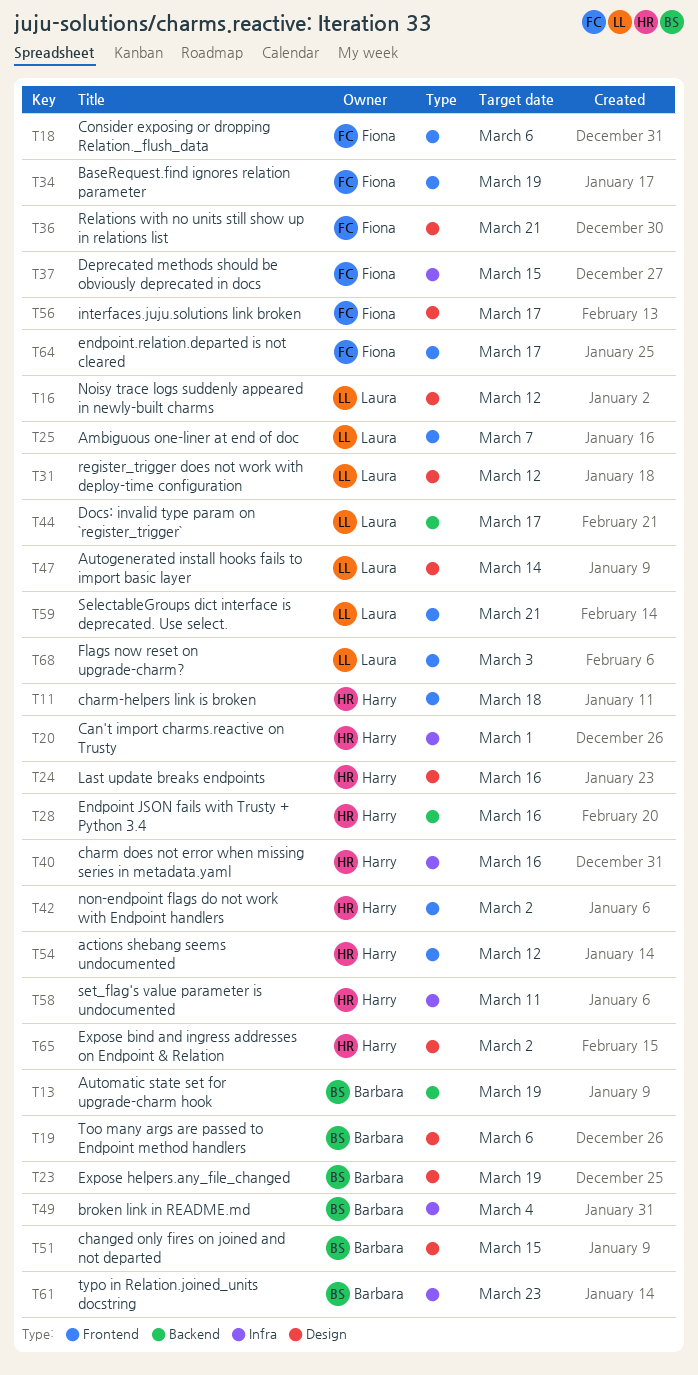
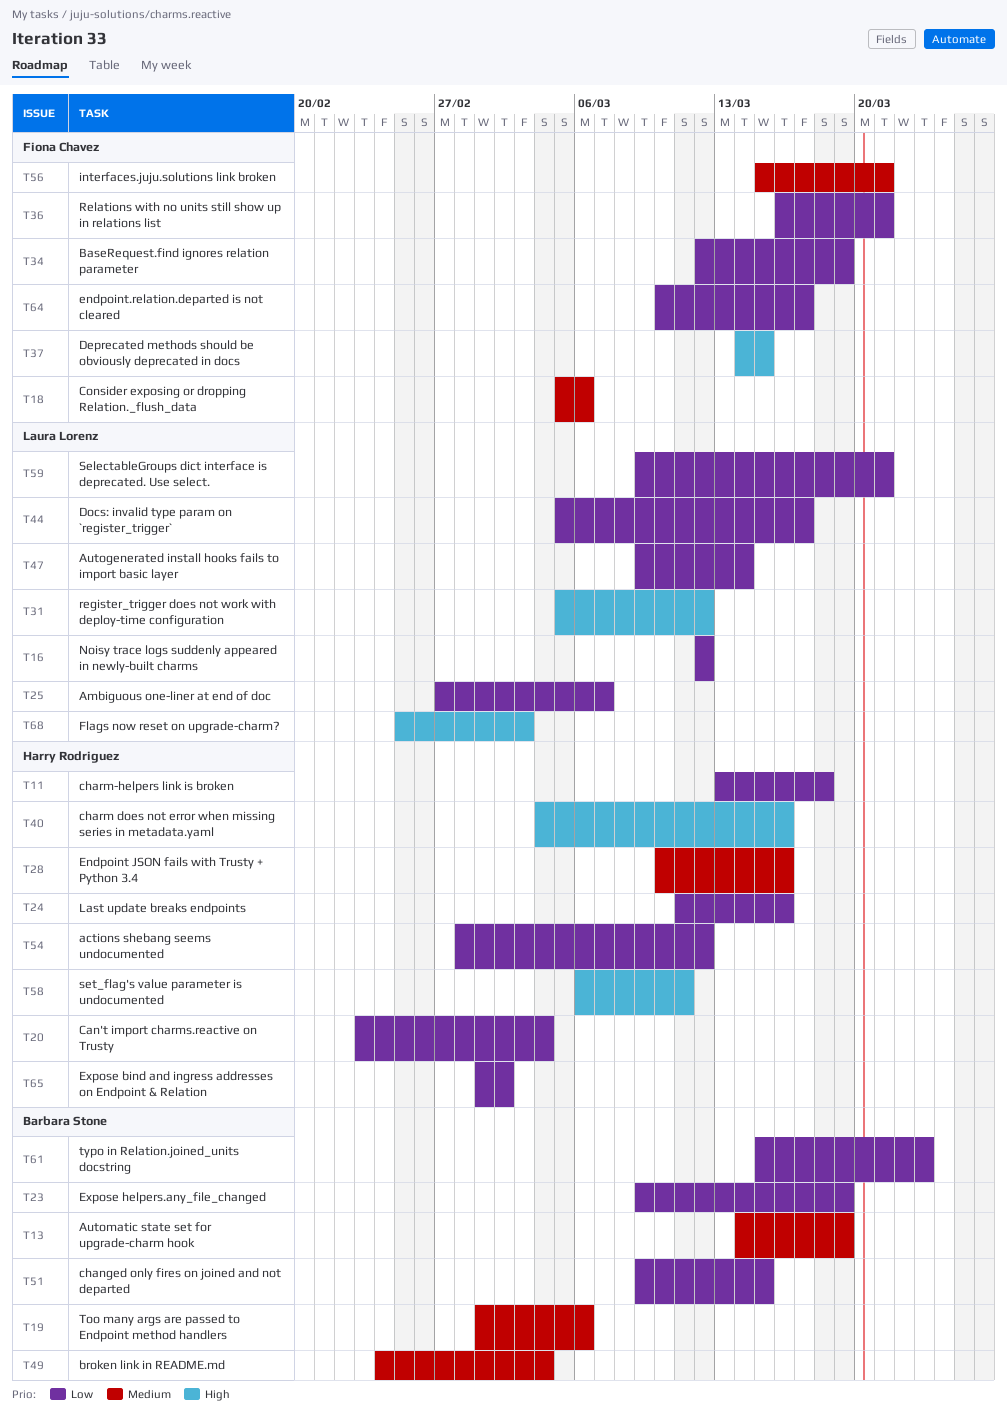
T20, due: Mar 1 -> Mar 4
T42: present -> none
T56, due: Mar 17 -> Mar 21

